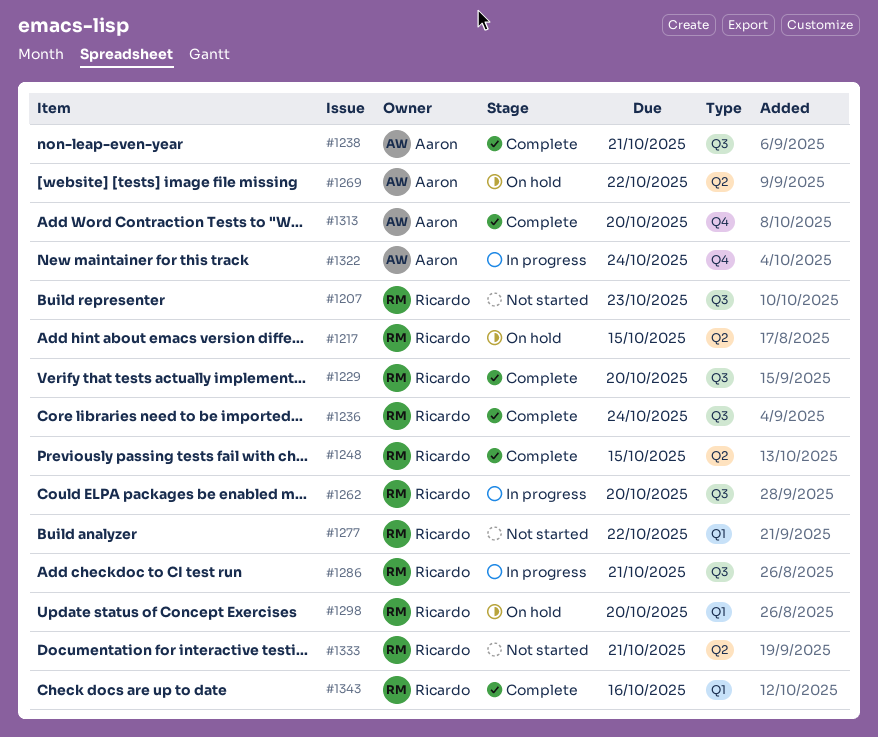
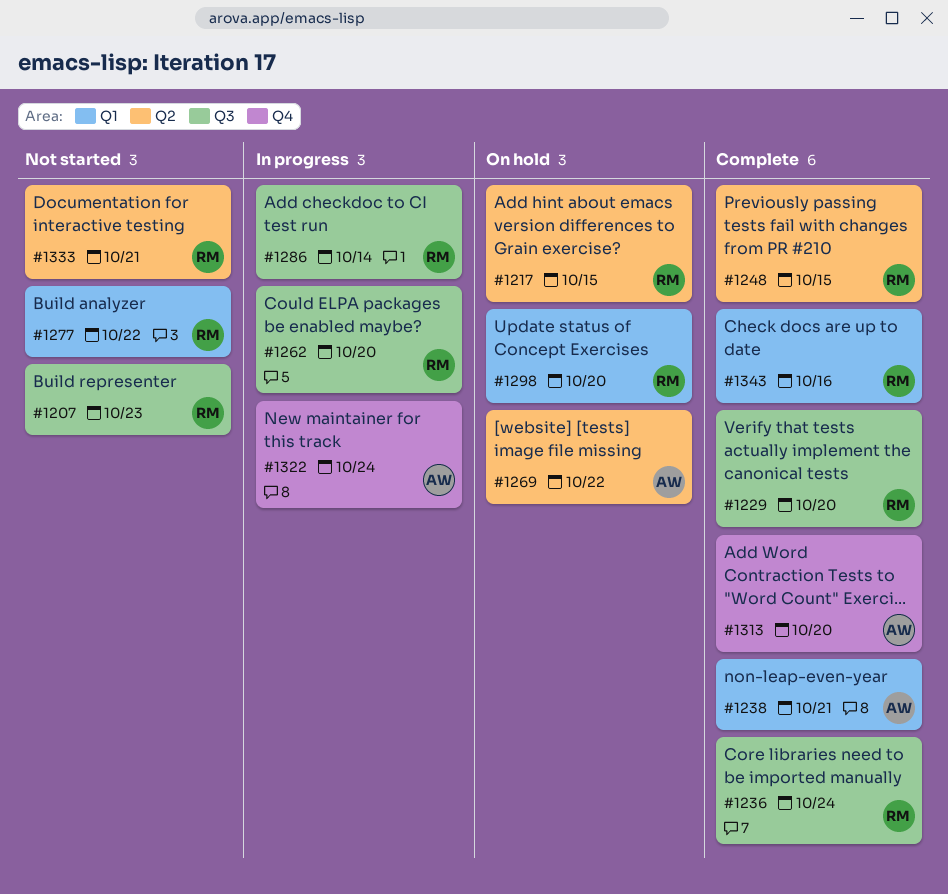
#1238, label: Q3 -> Q1
#1286, due: Oct 21 -> Oct 14

